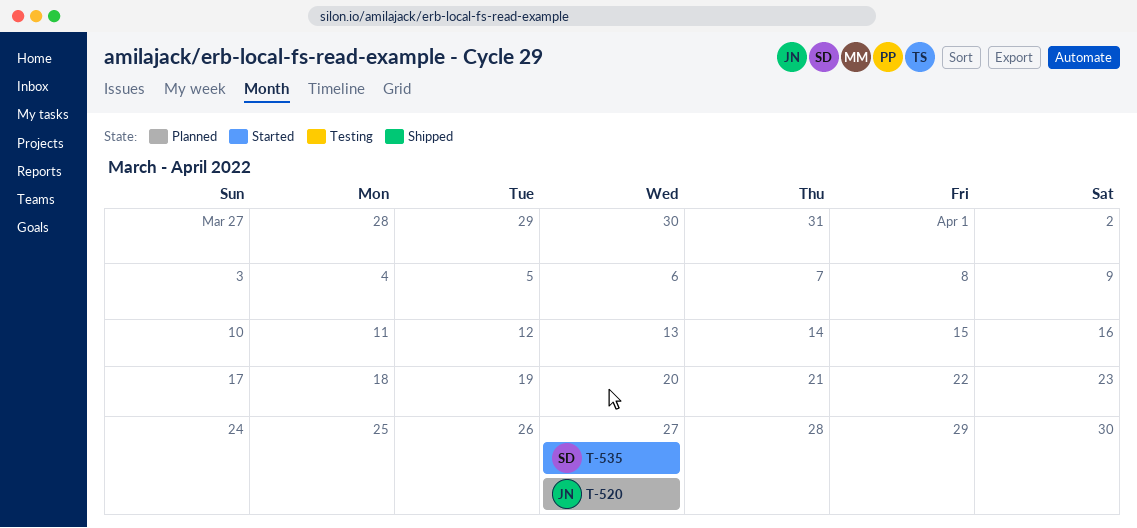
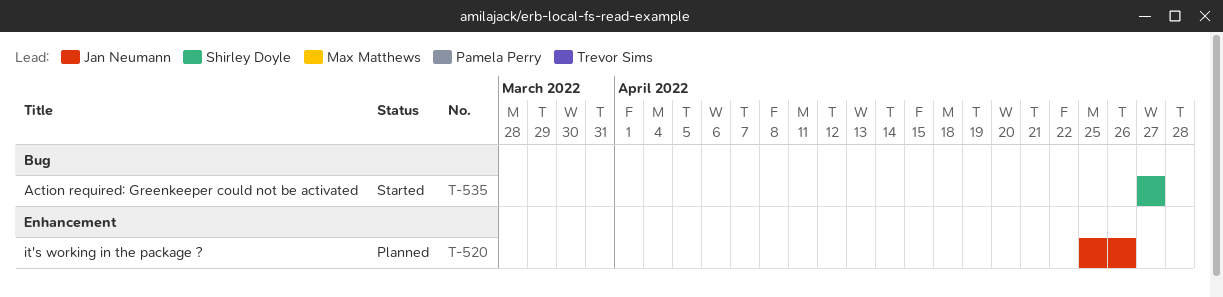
T-520, start: Apr 27 -> Apr 25
T-520, due: Apr 27 -> Apr 26

